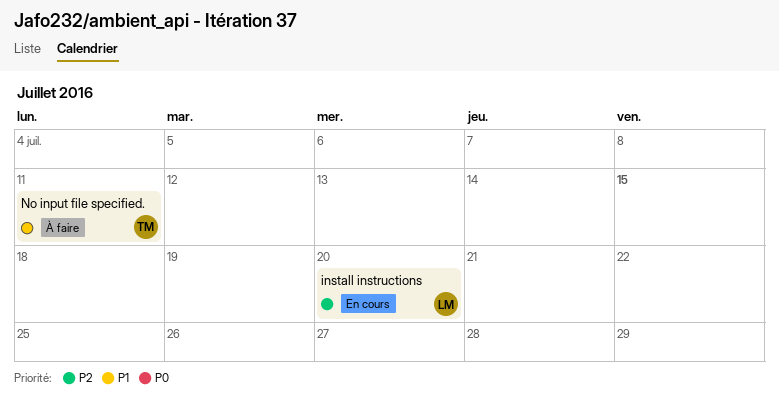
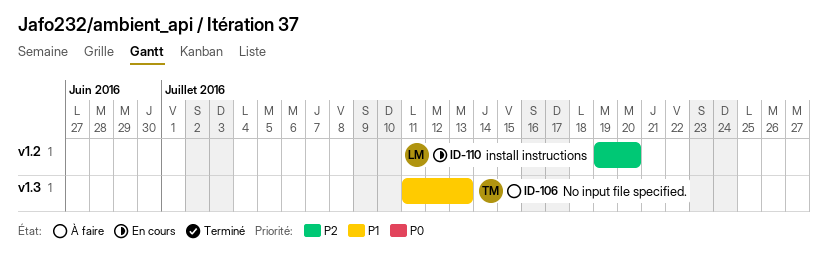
No input file specified., due: Jul 11 -> Jul 13

